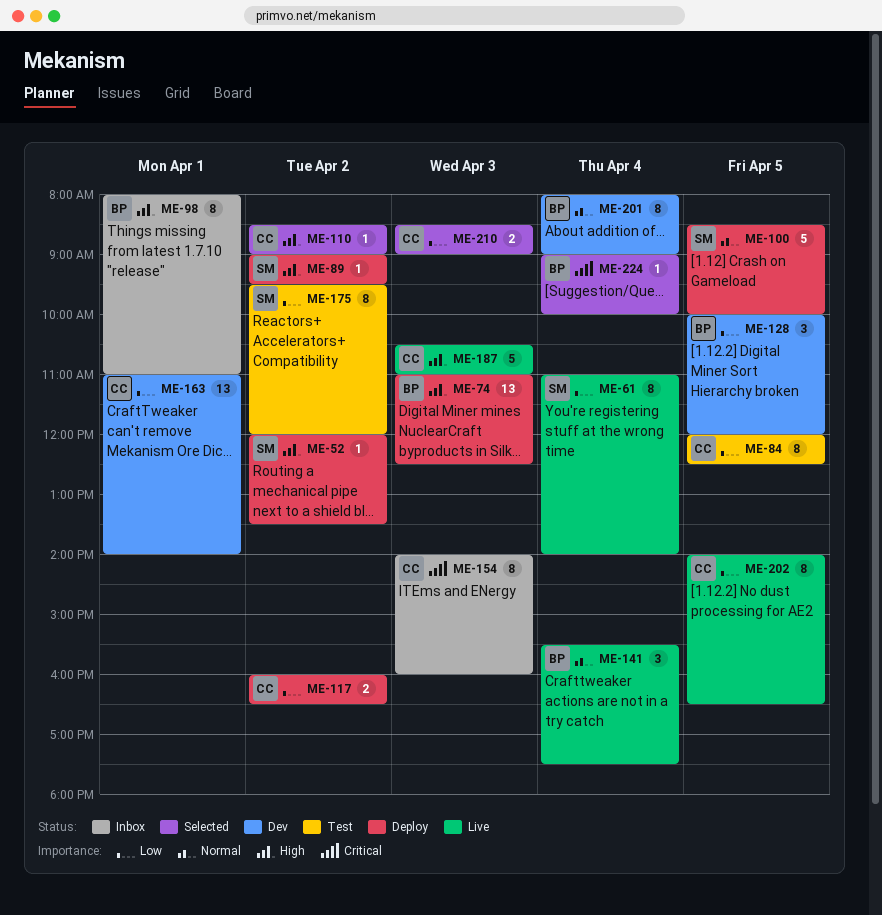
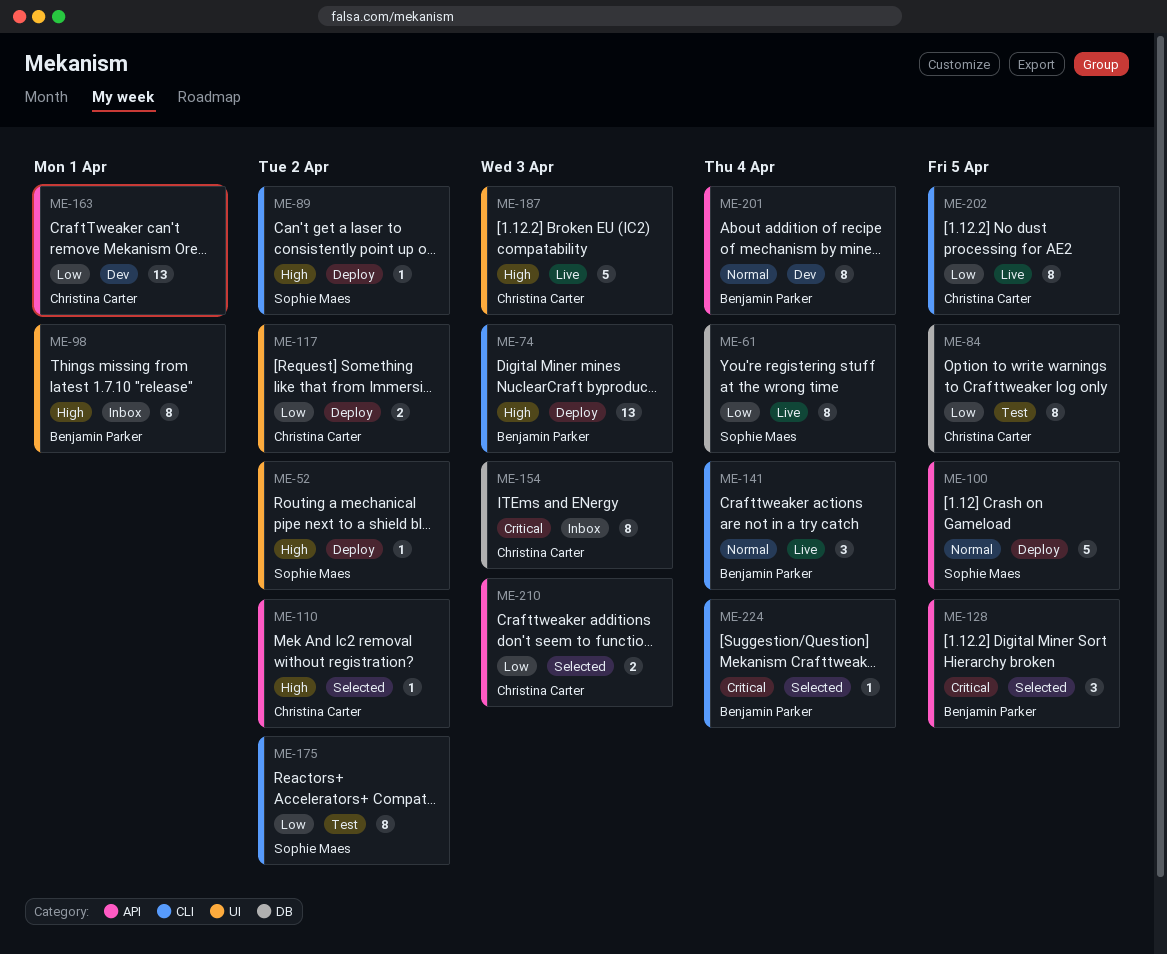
ME-128, status: Dev -> Selected
ME-128, priority: Low -> Critical

